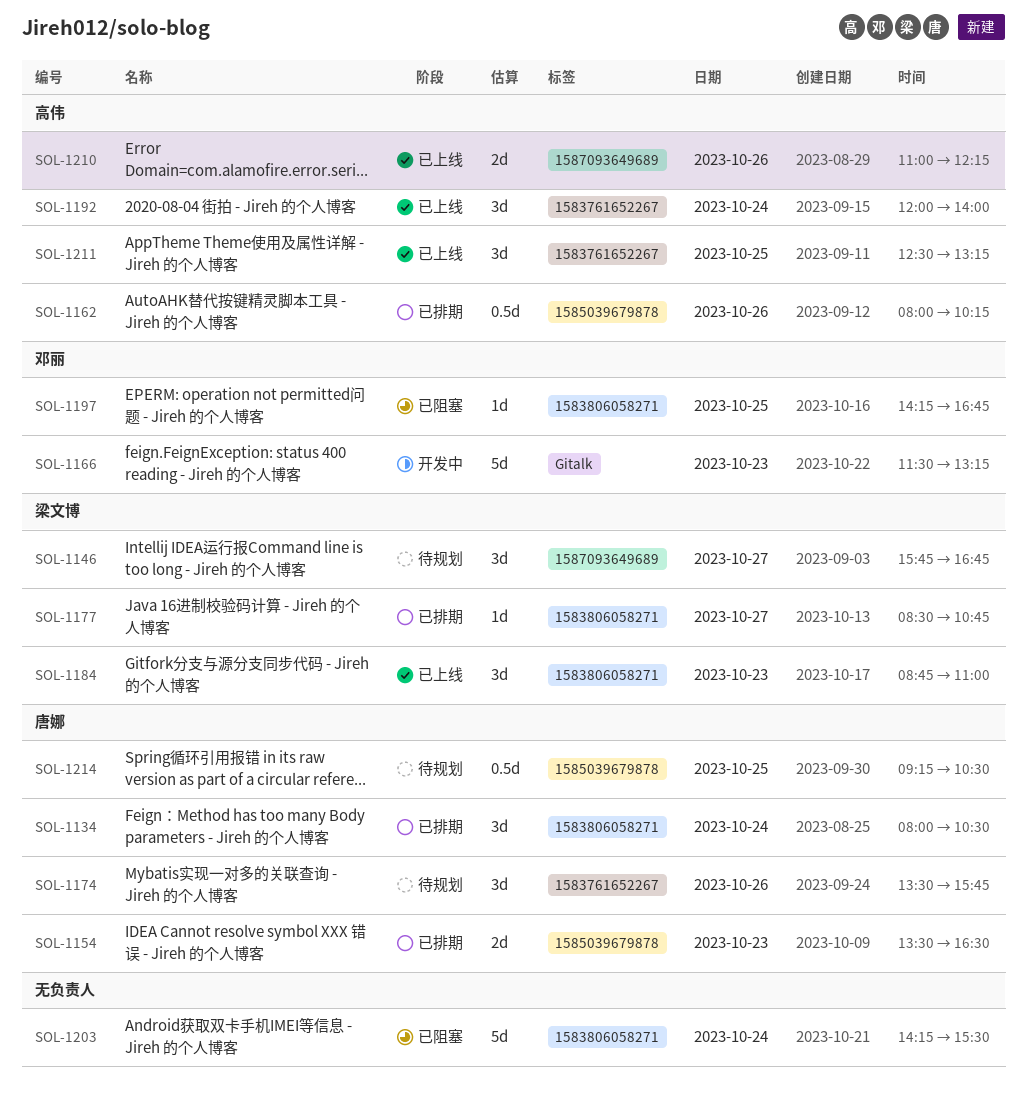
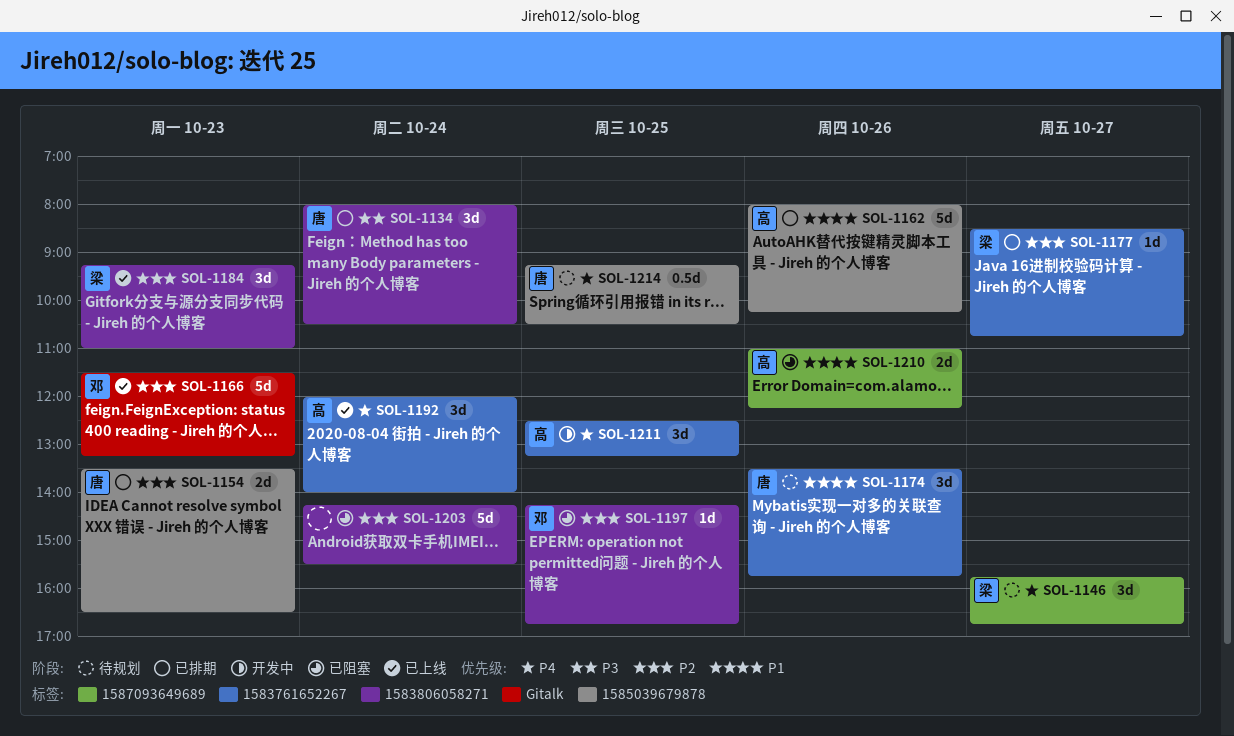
SOL-1162, estimate: 0.5d -> 5d
SOL-1166, status: 开发中 -> 已上线
SOL-1177, label: 1583806058271 -> 1583761652267
SOL-1184, begins: 08:45 -> 09:15
SOL-1210, status: 已上线 -> 已阻塞
SOL-1211, status: 已上线 -> 开发中

